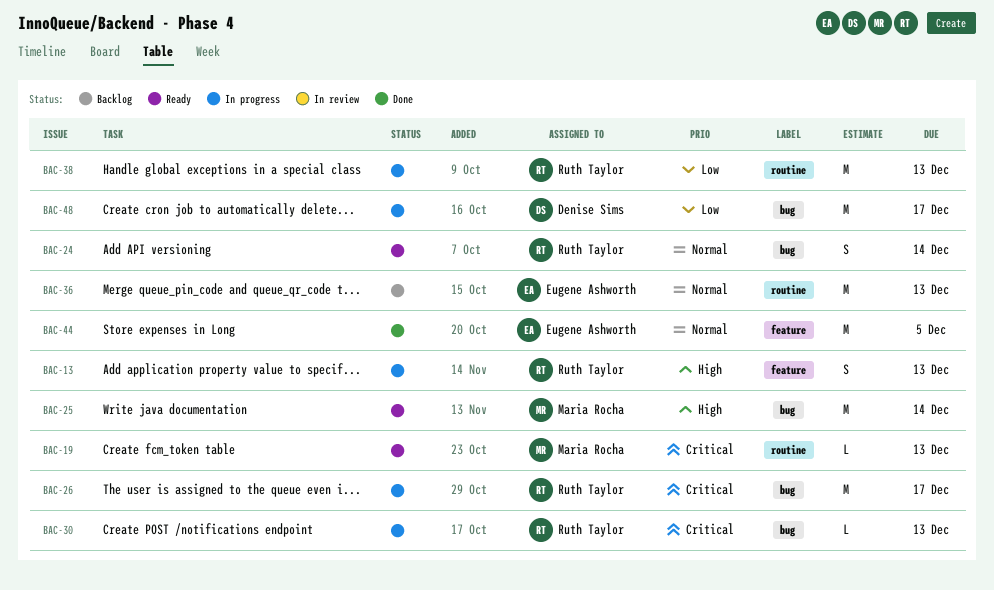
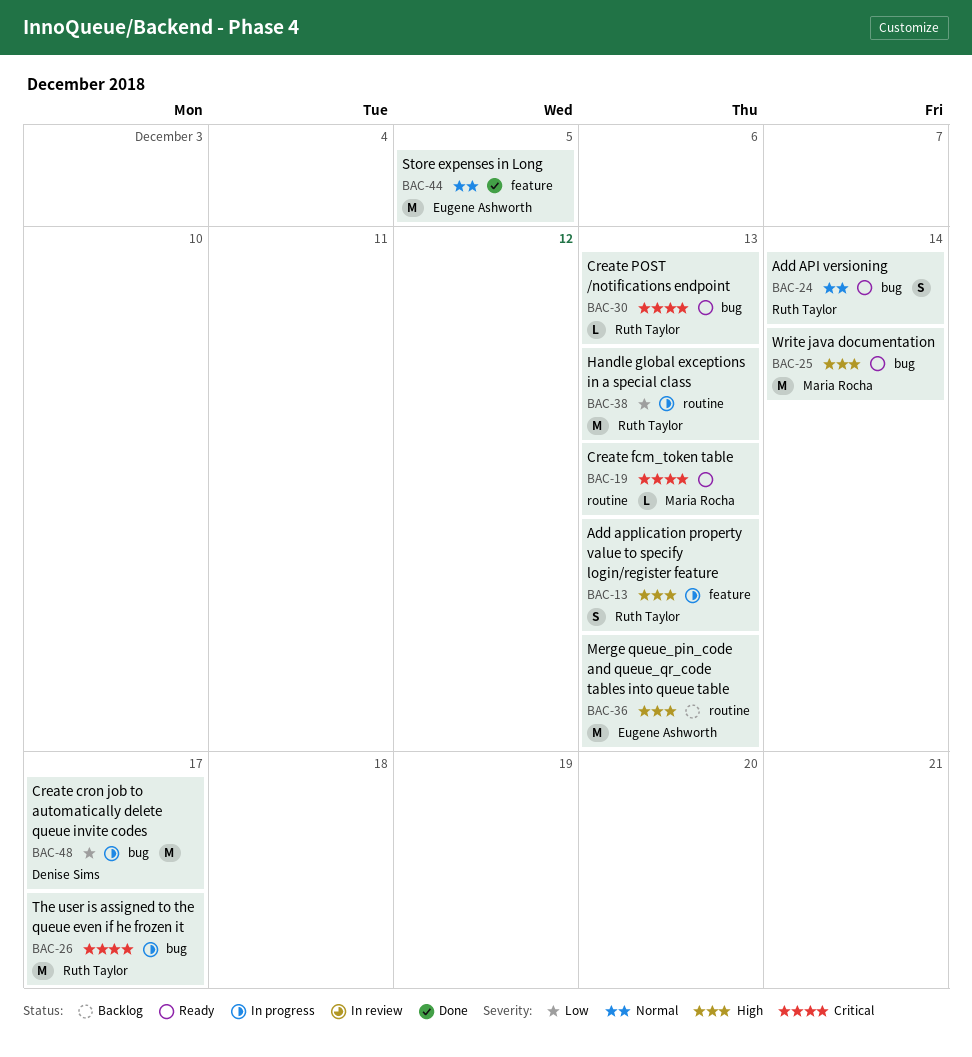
BAC-30, status: In progress -> Ready
BAC-36, priority: Normal -> High

